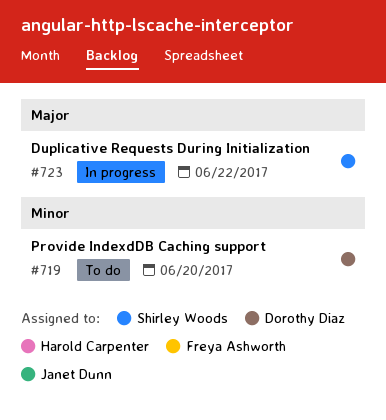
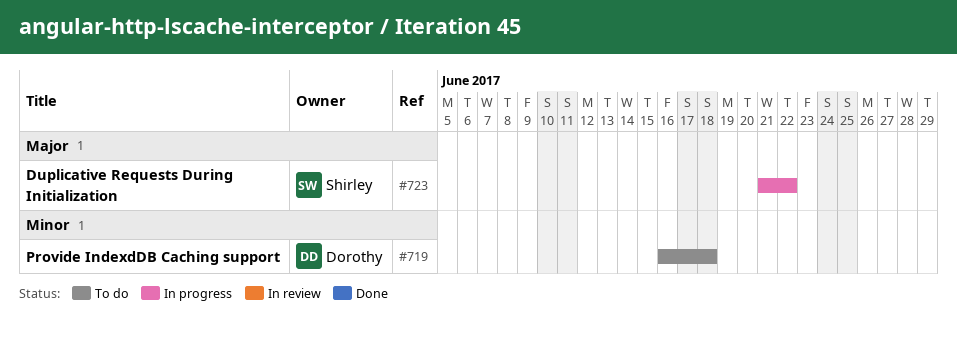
#719, due: Jun 20 -> Jun 18

